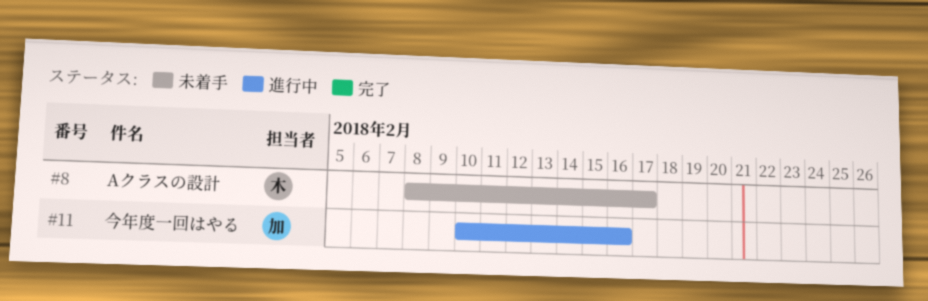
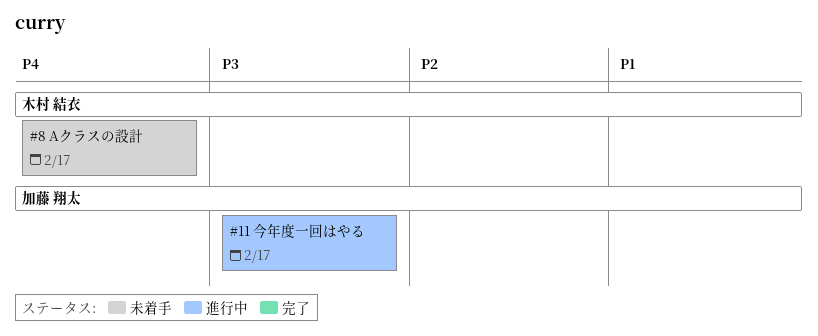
#11, due: Feb 16 -> Feb 17

